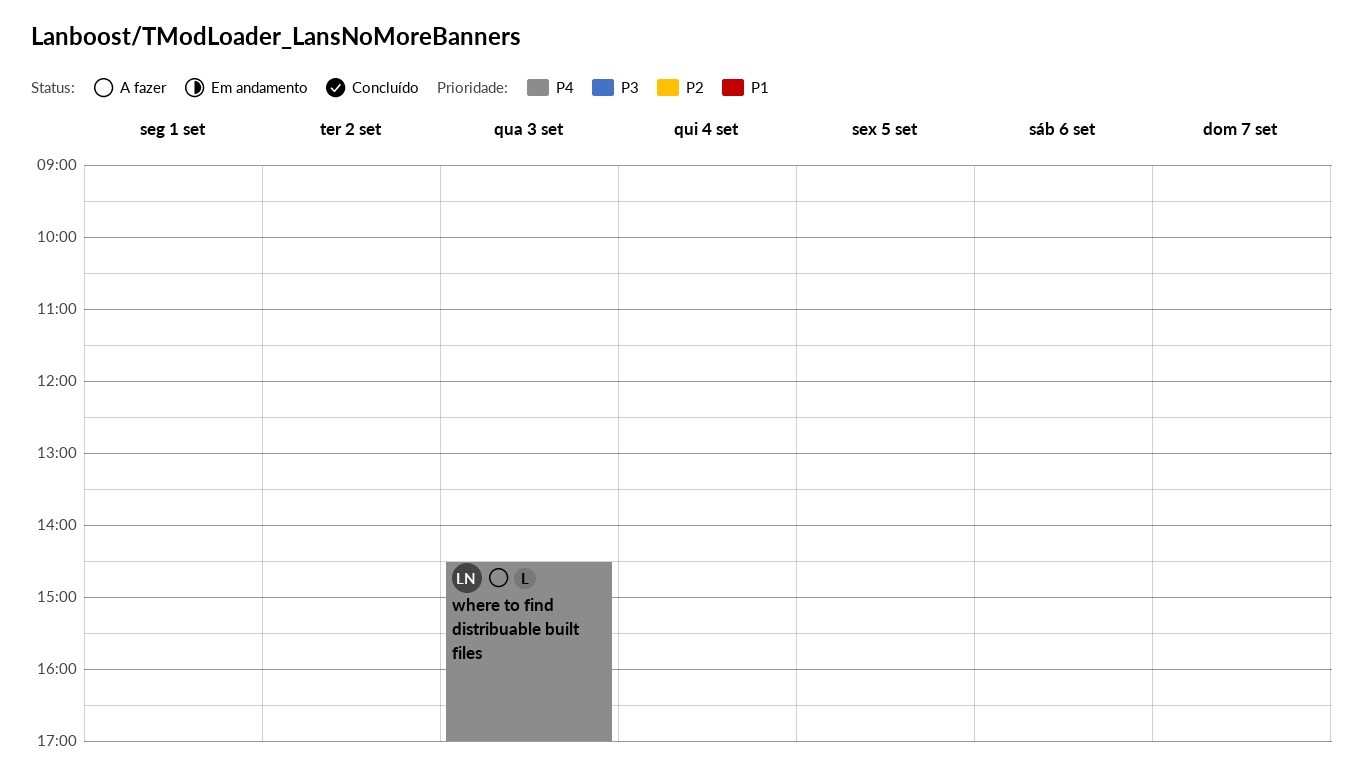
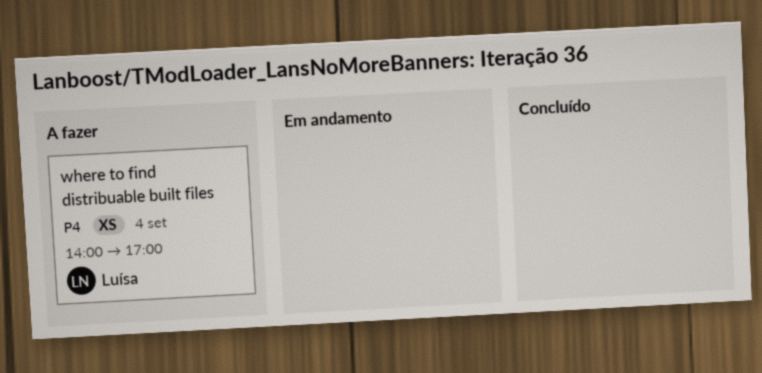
where to find distribuable built files, estimate: L -> XS
where to find distribuable built files, day: Sep 3 -> Sep 4
where to find distribuable built files, begins: 14:30 -> 14:00

